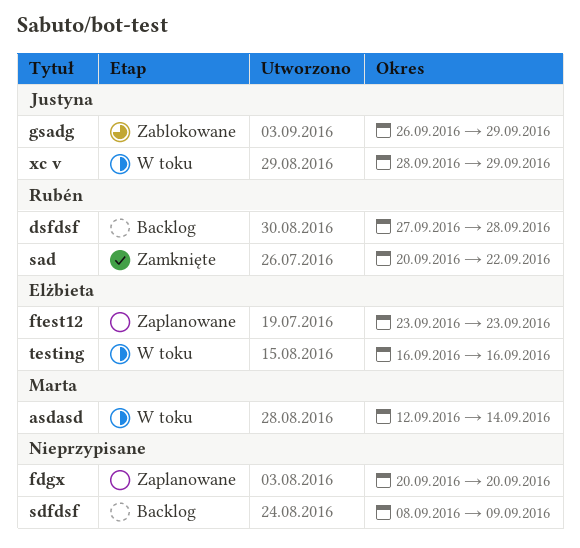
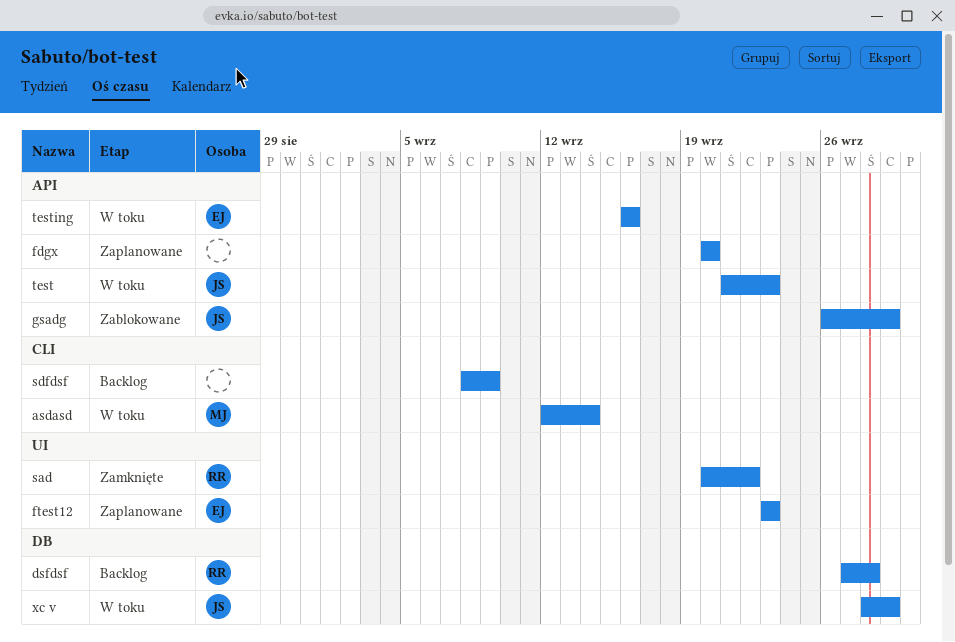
test: none -> present

